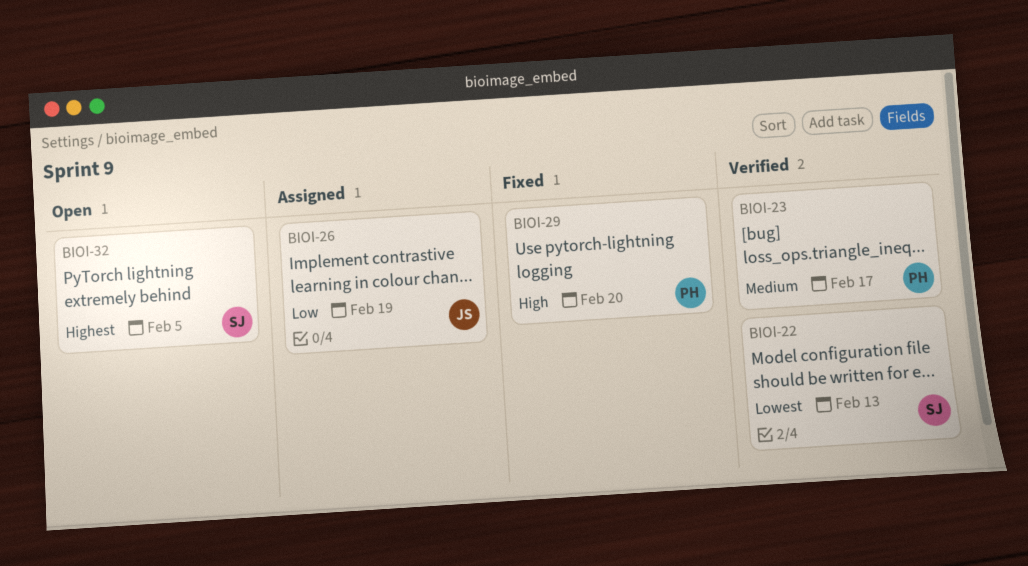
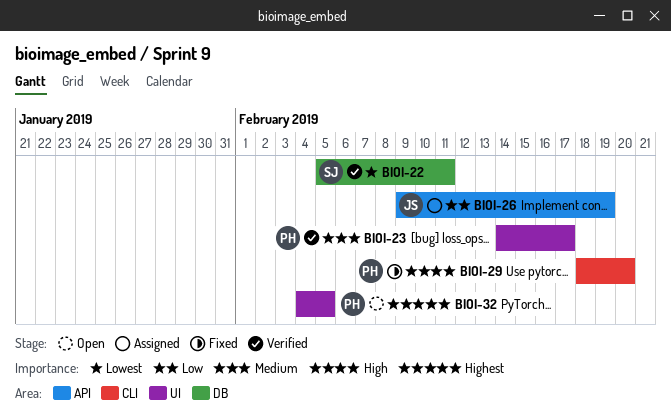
BIOI-22, due: Feb 13 -> Feb 11
BIOI-32, owner: SJ -> PH

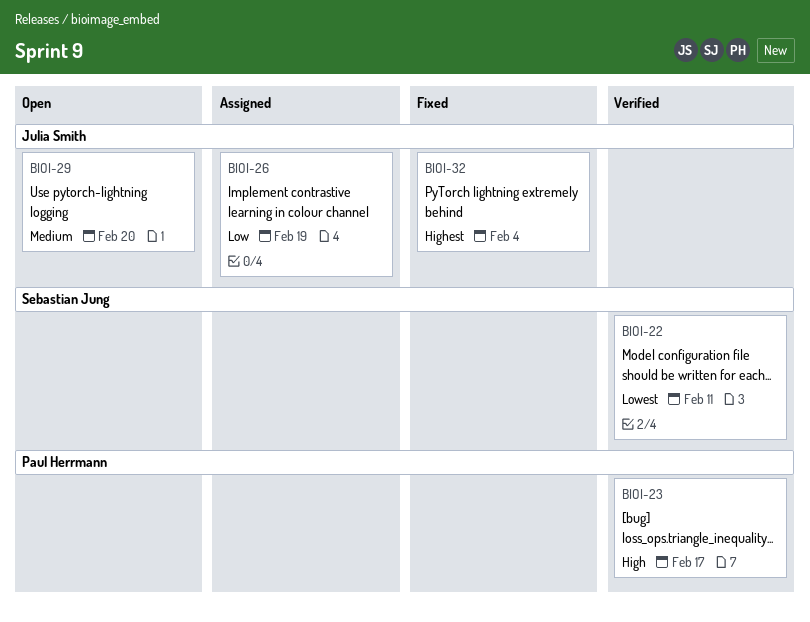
BIOI-23, priority: Medium -> High
BIOI-29, status: Fixed -> Open
BIOI-29, owner: Paul Herrmann -> Julia Smith
BIOI-29, priority: High -> Medium
BIOI-32, status: Open -> Fixed
BIOI-32, owner: Paul Herrmann -> Julia Smith
BIOI-32, due: Feb 5 -> Feb 4

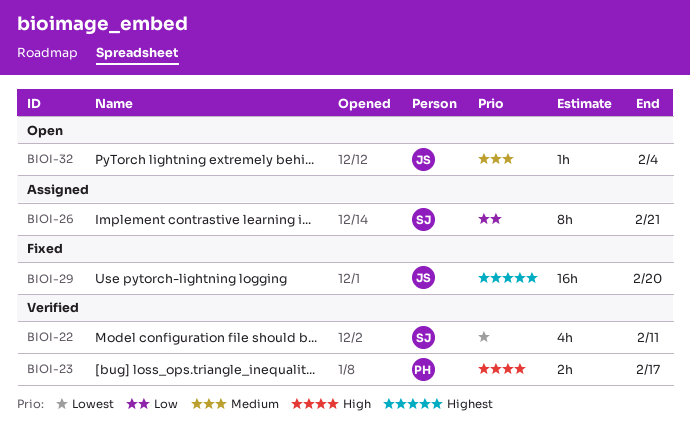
BIOI-26, owner: Julia Smith -> Sebastian Jung
BIOI-26, due: Feb 19 -> Feb 21
BIOI-29, status: Open -> Fixed
BIOI-29, priority: Medium -> Highest
BIOI-32, status: Fixed -> Open
BIOI-32, priority: Highest -> Medium

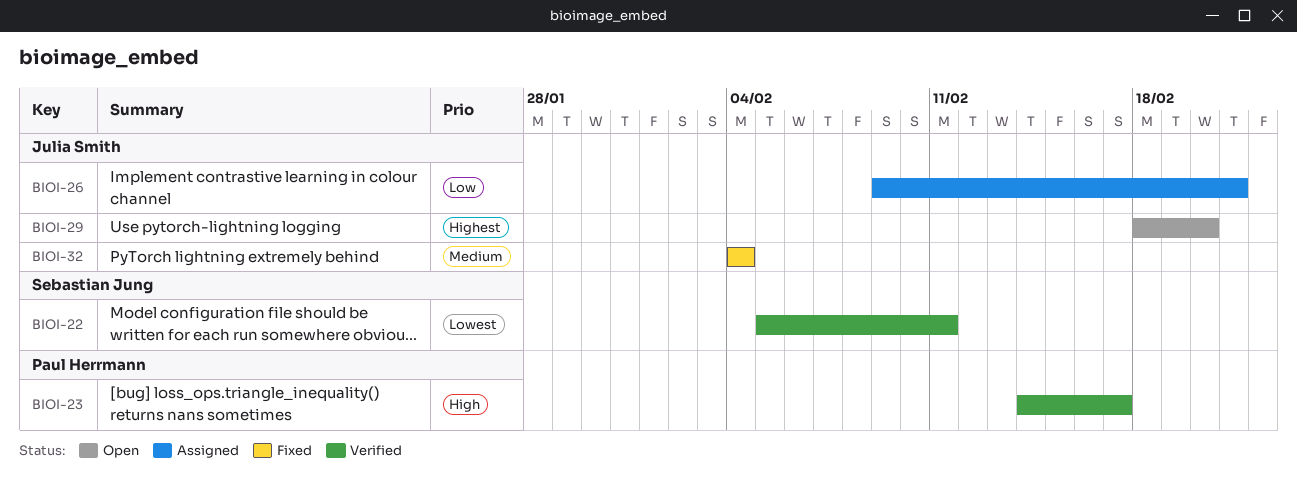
BIOI-26, owner: Sebastian Jung -> Julia Smith
BIOI-29, status: Fixed -> Open
BIOI-32, status: Open -> Fixed

